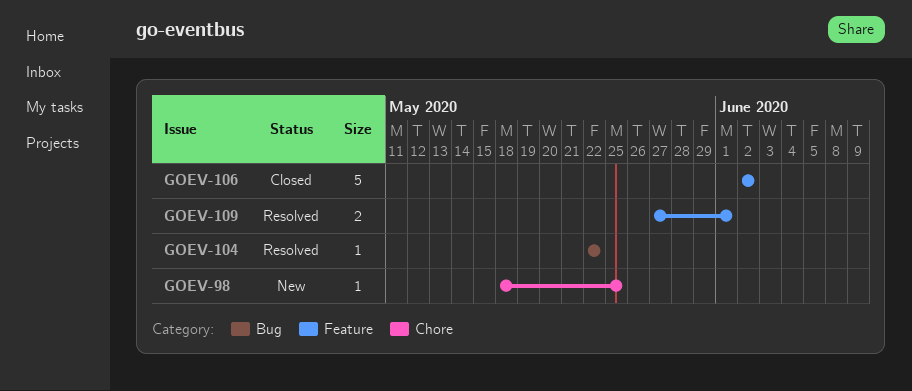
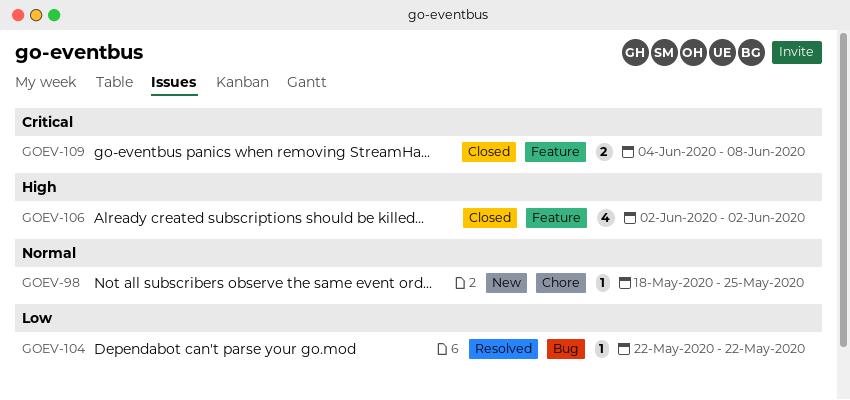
GOEV-106, estimate: 5 -> 4
GOEV-109, status: Resolved -> Closed
GOEV-109, start: May 27 -> Jun 4
GOEV-109, due: Jun 1 -> Jun 8

